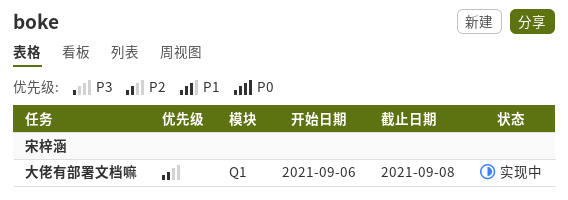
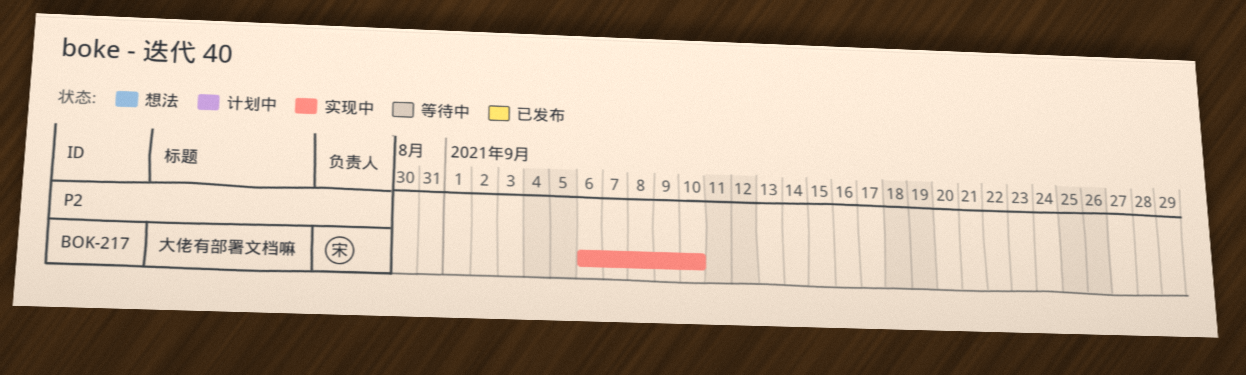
大佬有部署文档嘛, due: Sep 8 -> Sep 10

